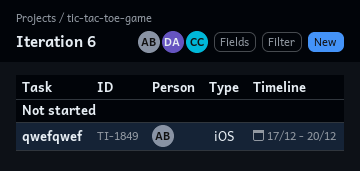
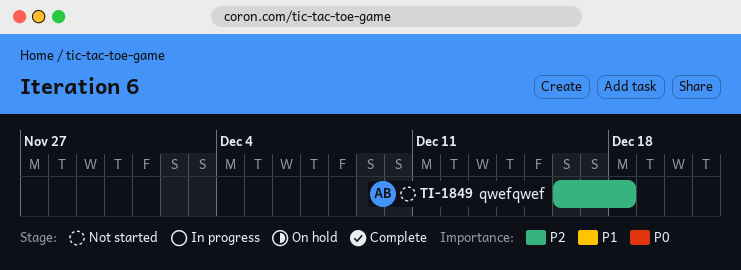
TI-1849, start: Dec 17 -> Dec 16
TI-1849, due: Dec 20 -> Dec 18

